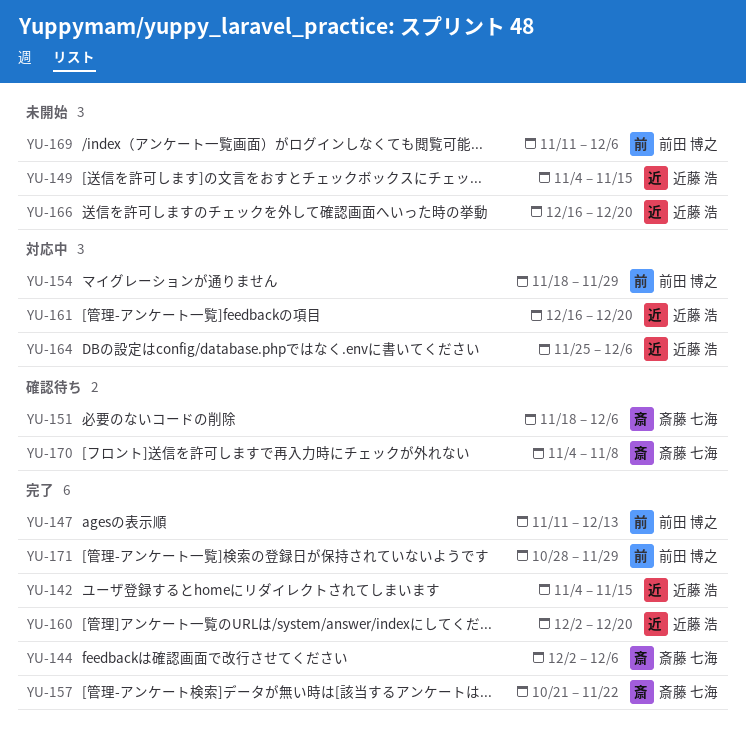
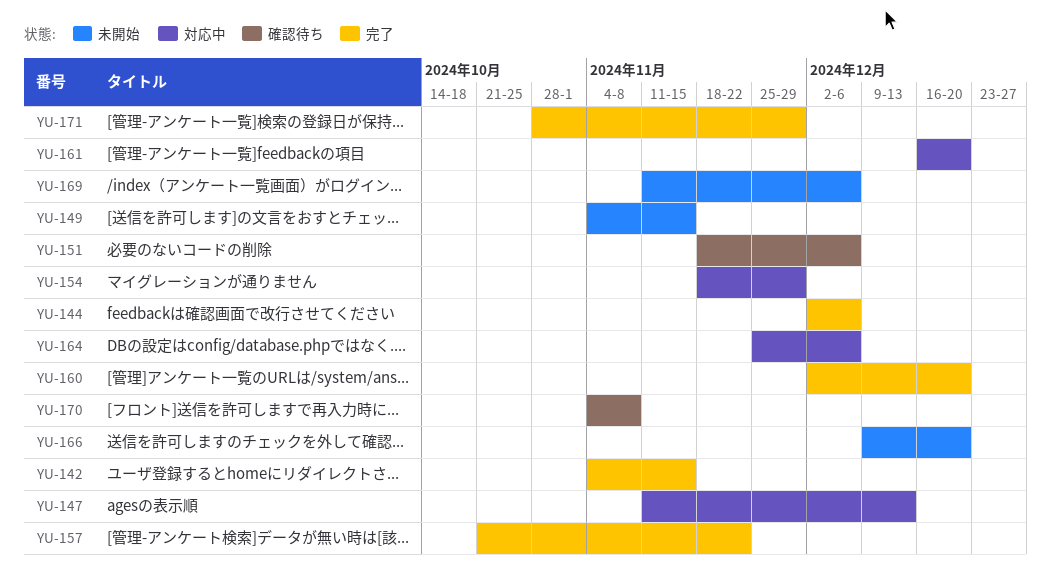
YU-147, status: 完了 -> 対応中
YU-166, start: Dec 16 -> Dec 9

